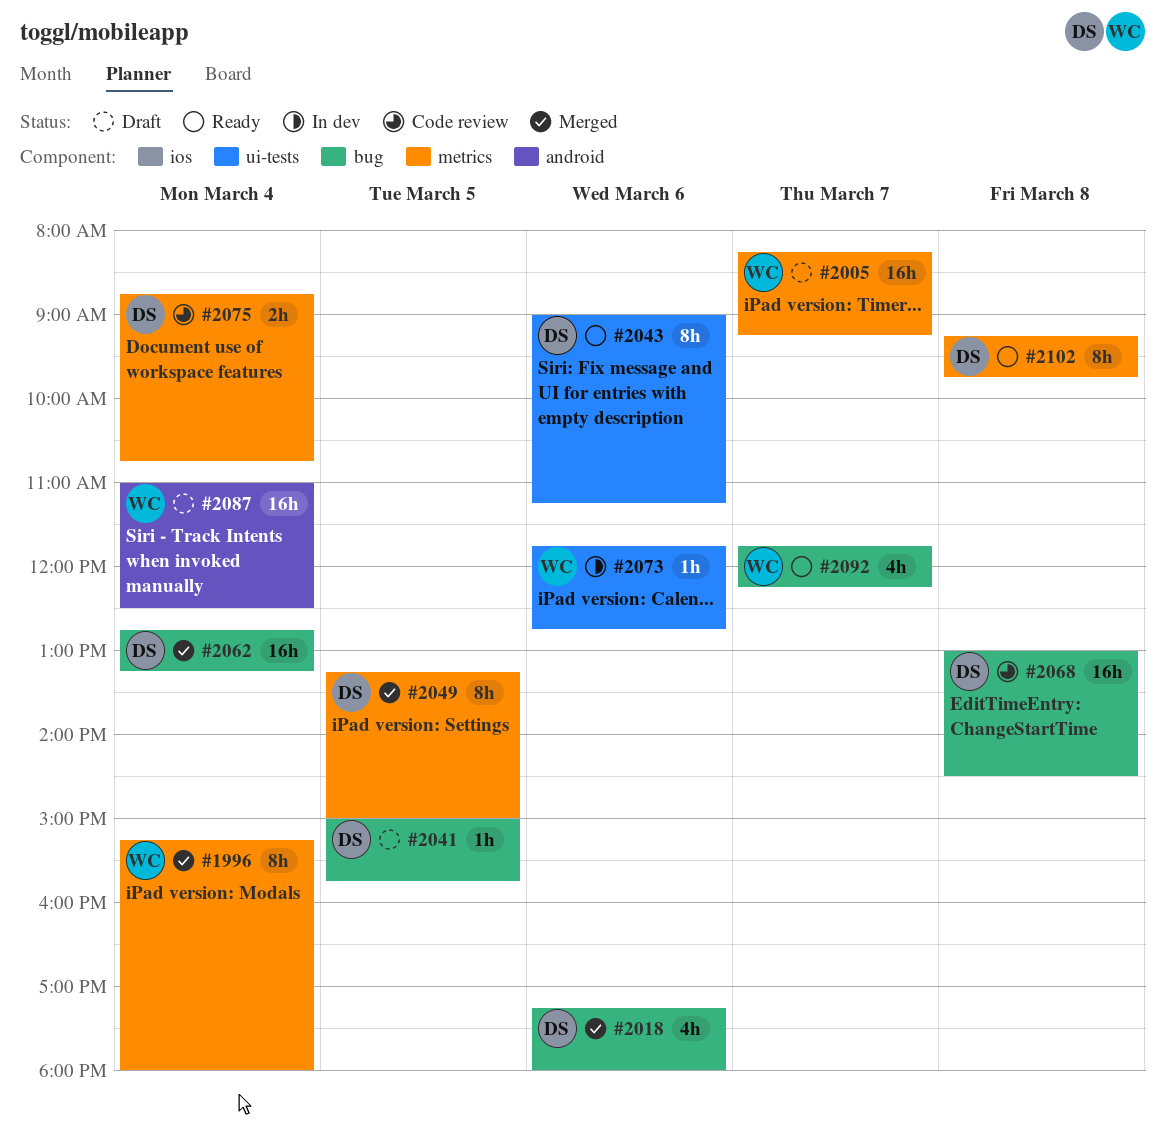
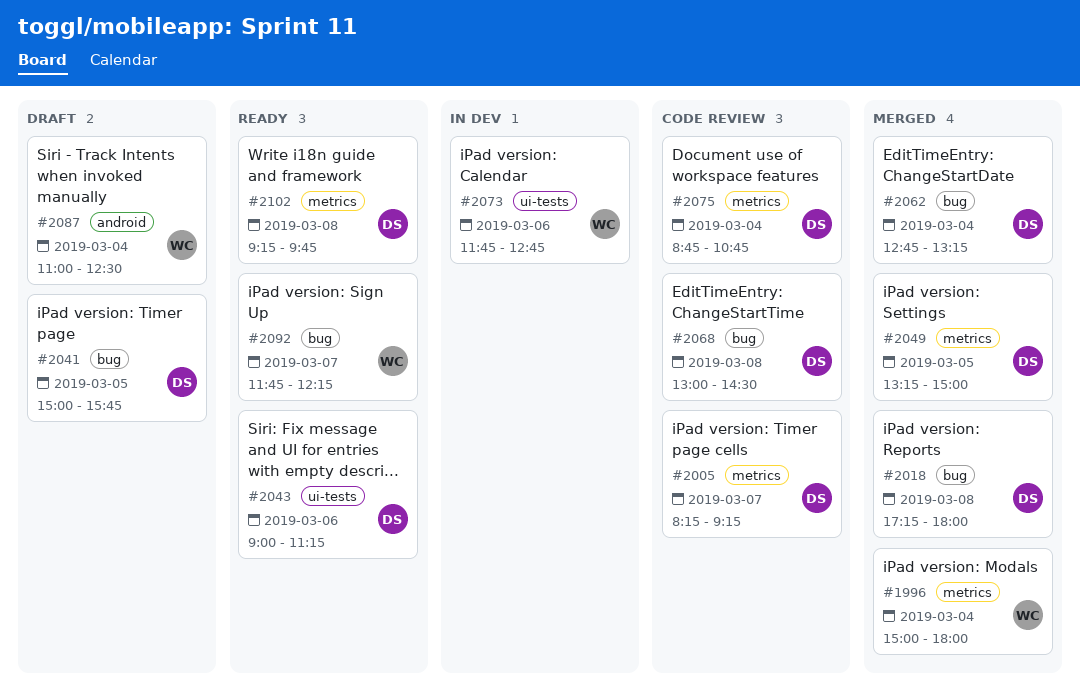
#1996, begins: 15:15 -> 15:00
#2005, status: Draft -> Code review
#2005, owner: WC -> DS
#2018, day: Mar 6 -> Mar 8

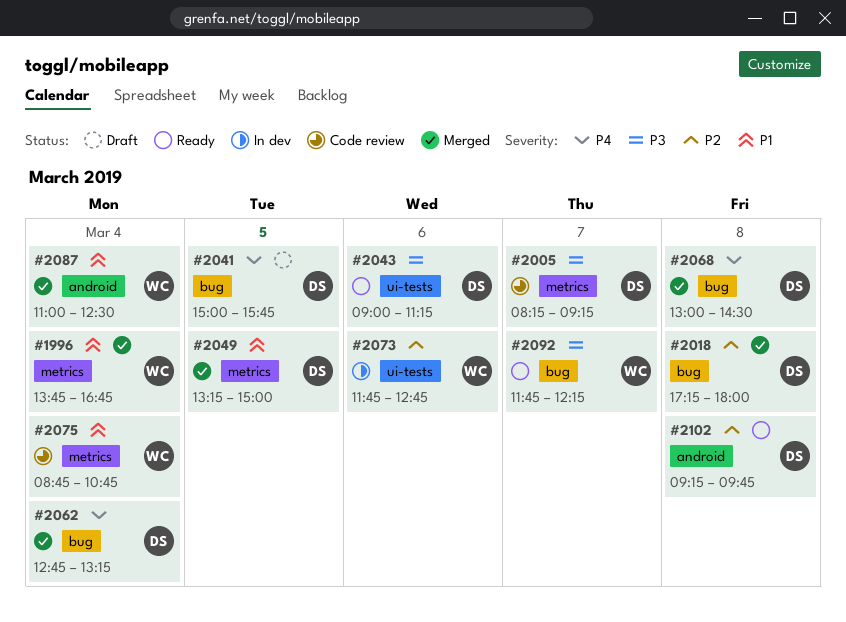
#1996, begins: 15:00 -> 13:45
#1996, ends: 18:00 -> 16:45
#2068, status: Code review -> Merged
#2075, owner: DS -> WC
#2087, status: Draft -> Merged
#2102, label: metrics -> android

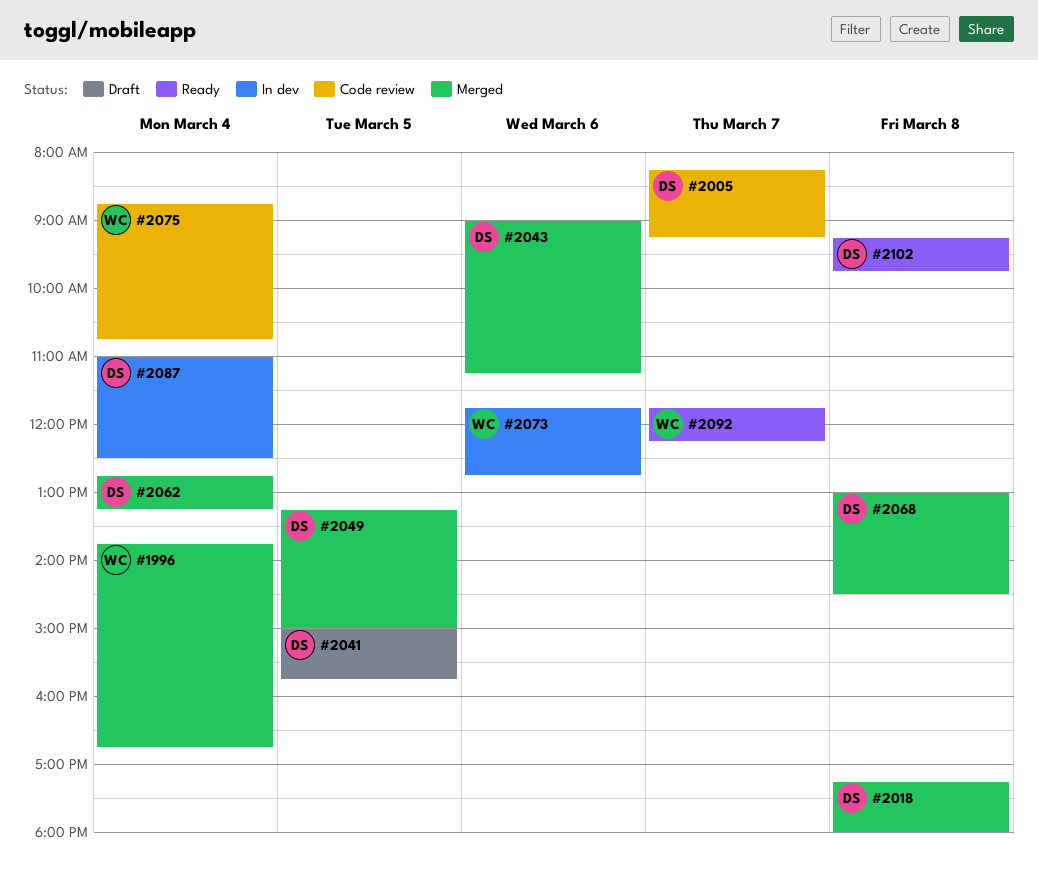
#2043, status: Ready -> Merged
#2087, status: Merged -> In dev
#2087, owner: WC -> DS

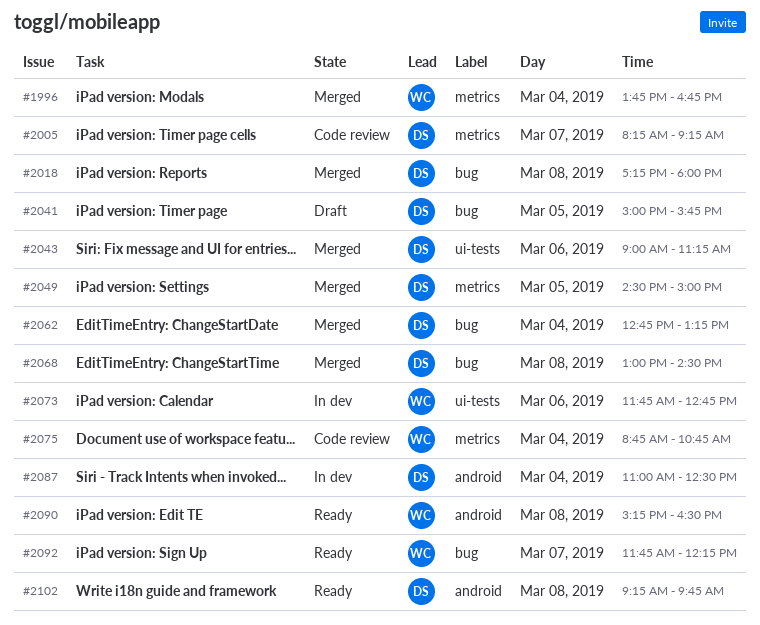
#2049, begins: 13:15 -> 14:30
#2090: none -> present

